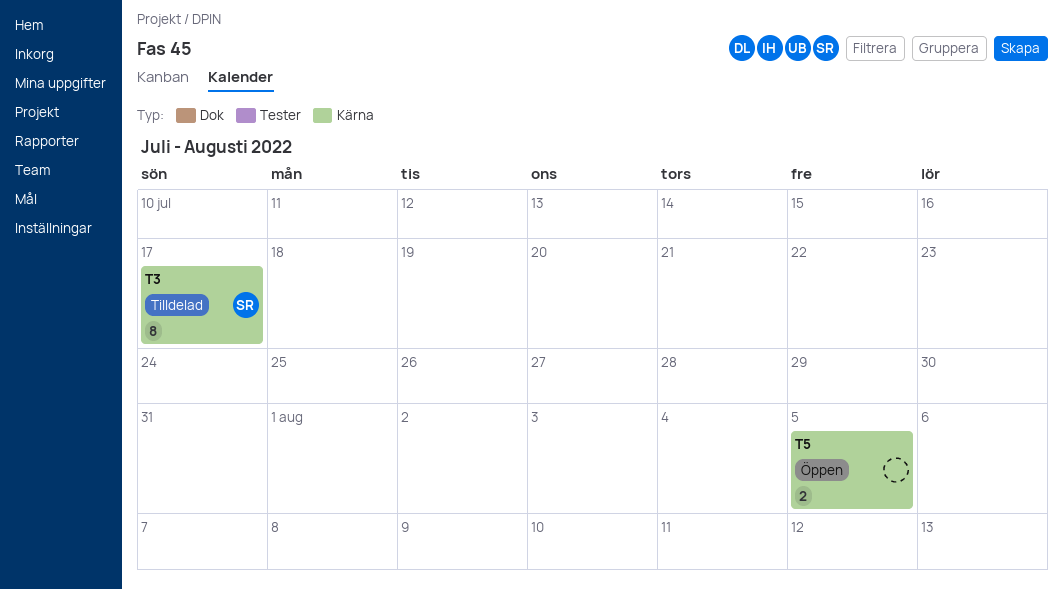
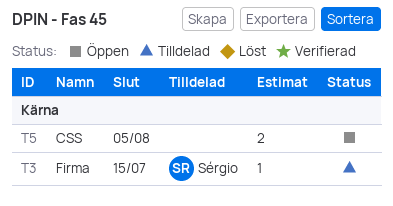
T3, estimate: 8 -> 1
T3, due: Jul 17 -> Jul 15

